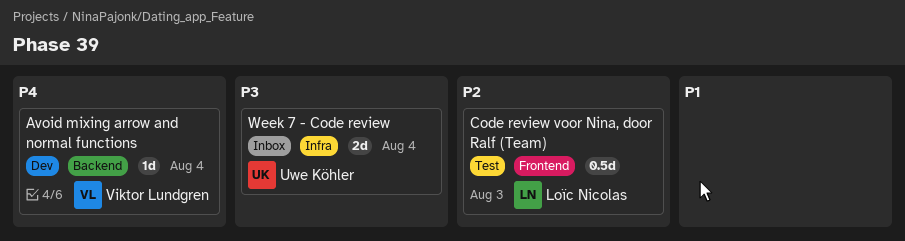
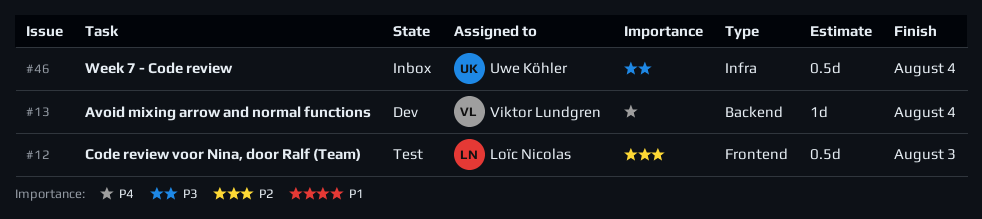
Week 7 - Code review, estimate: 2d -> 0.5d

